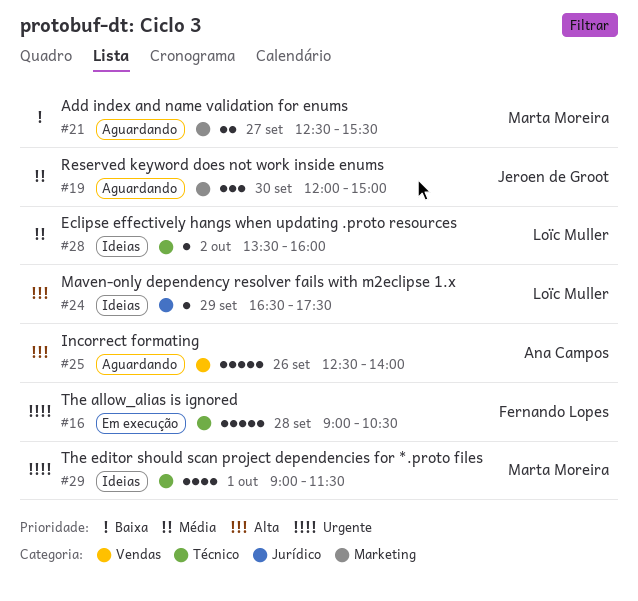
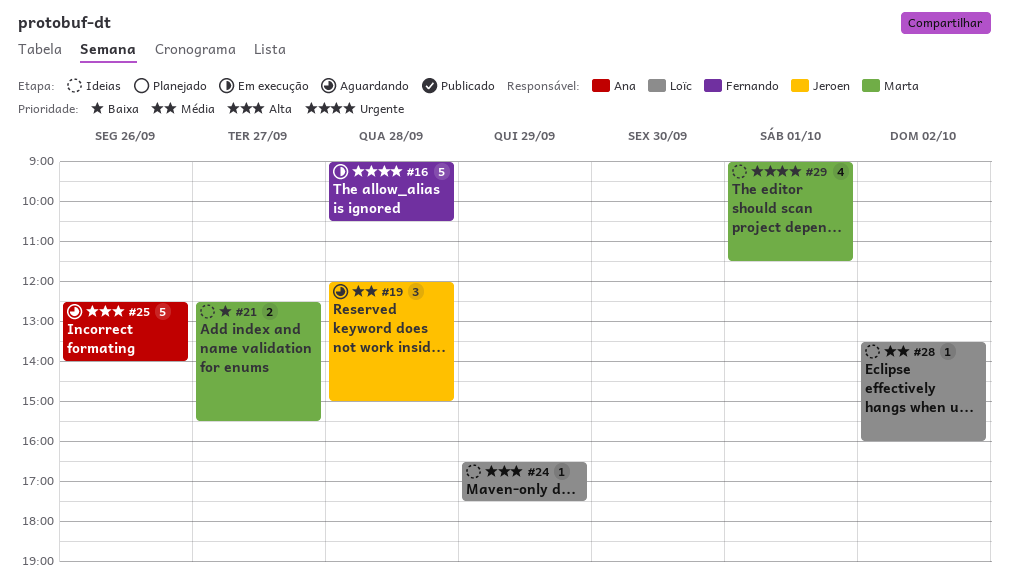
#19, day: Sep 30 -> Sep 28
#21, status: Aguardando -> Ideias

